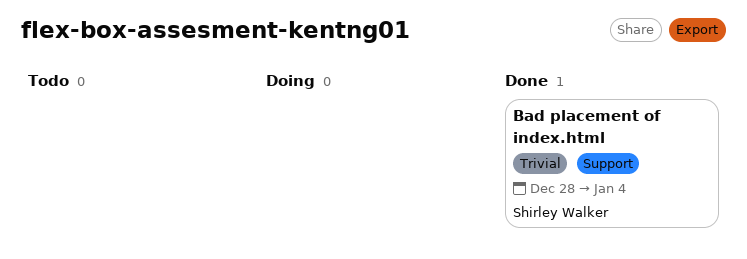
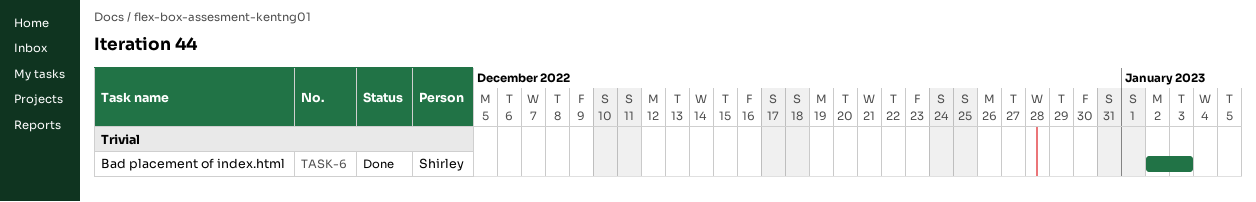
Bad placement of index.html, start: Dec 28 -> Jan 2
Bad placement of index.html, due: Jan 4 -> Jan 3

